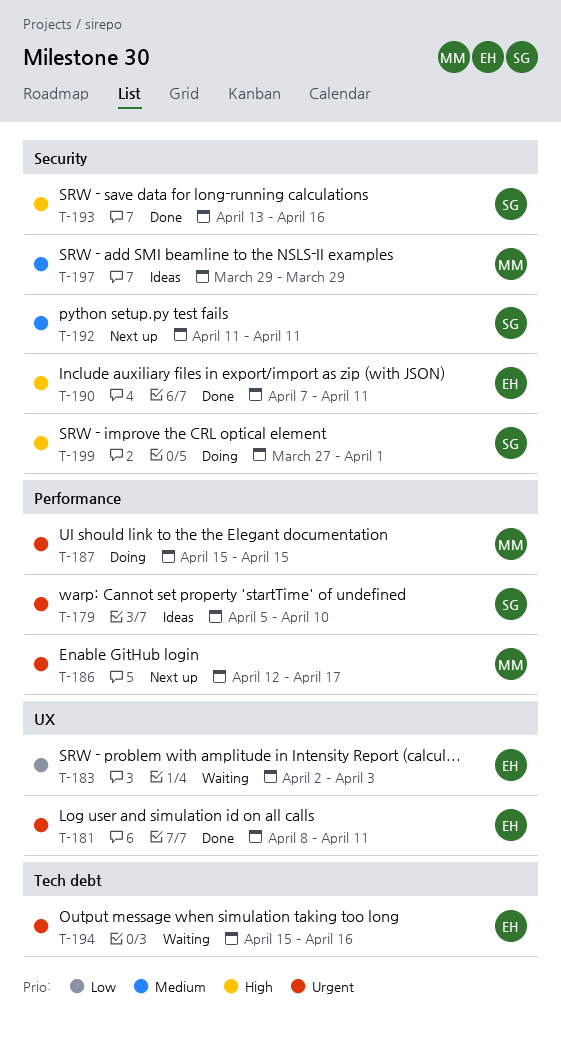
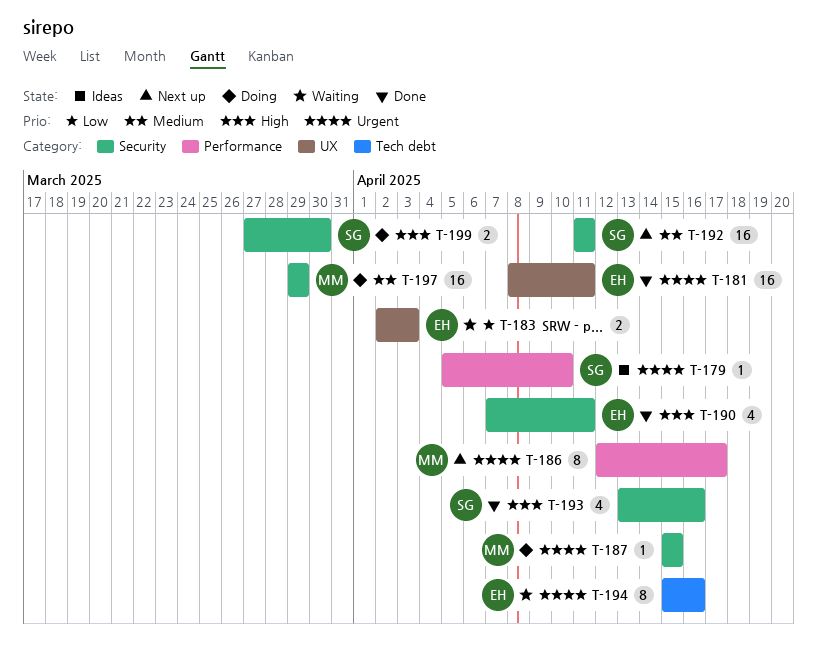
T-187, label: Performance -> Security
T-197, status: Ideas -> Doing
T-199, due: Apr 1 -> Mar 30

